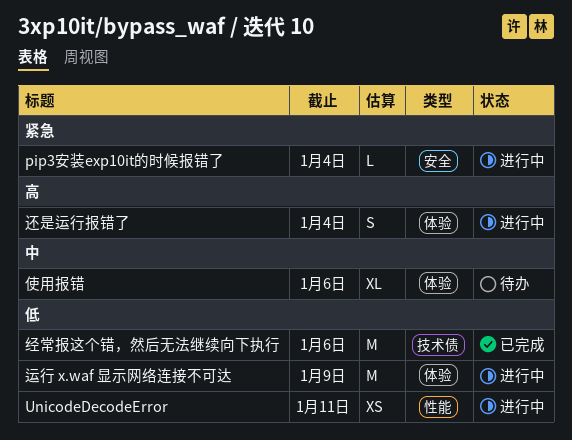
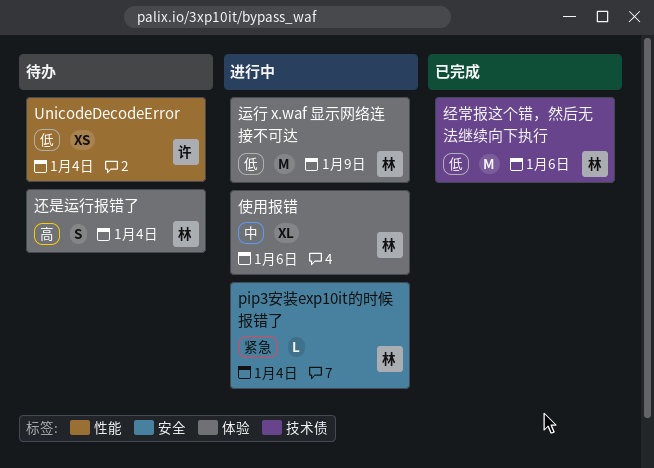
UnicodeDecodeError, status: 进行中 -> 待办
UnicodeDecodeError, due: Jan 11 -> Jan 4
使用报错, status: 待办 -> 进行中
还是运行报错了, status: 进行中 -> 待办

